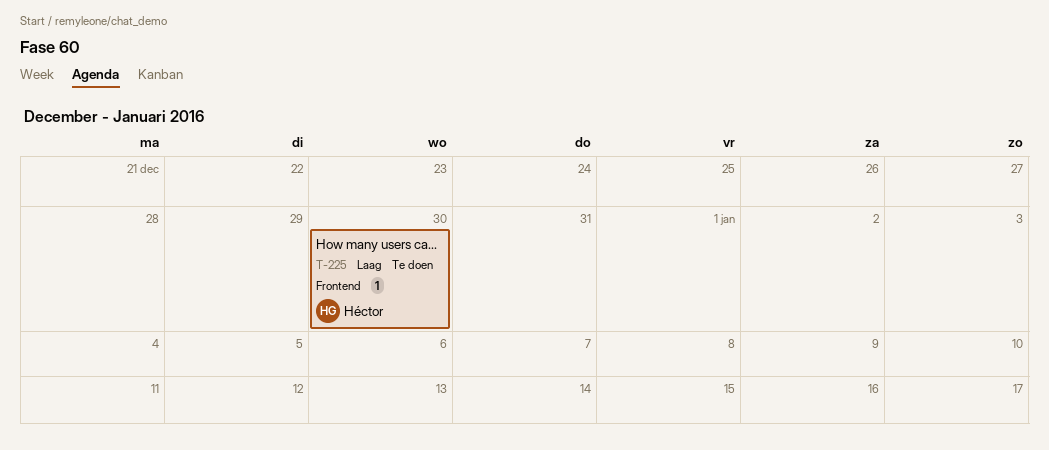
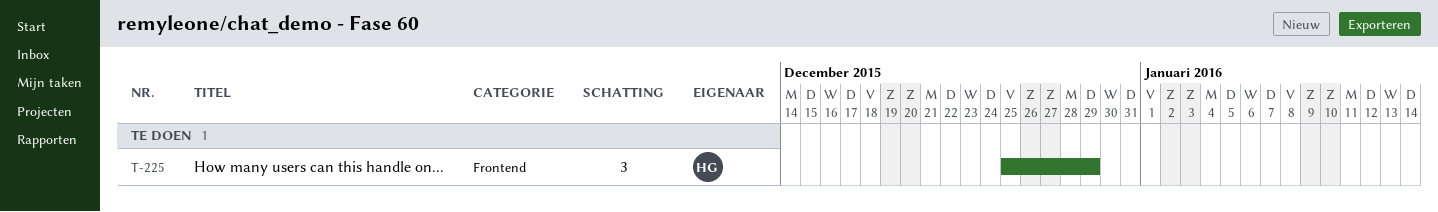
T-225, estimate: 1 -> 3
T-225, due: Dec 30 -> Dec 29

